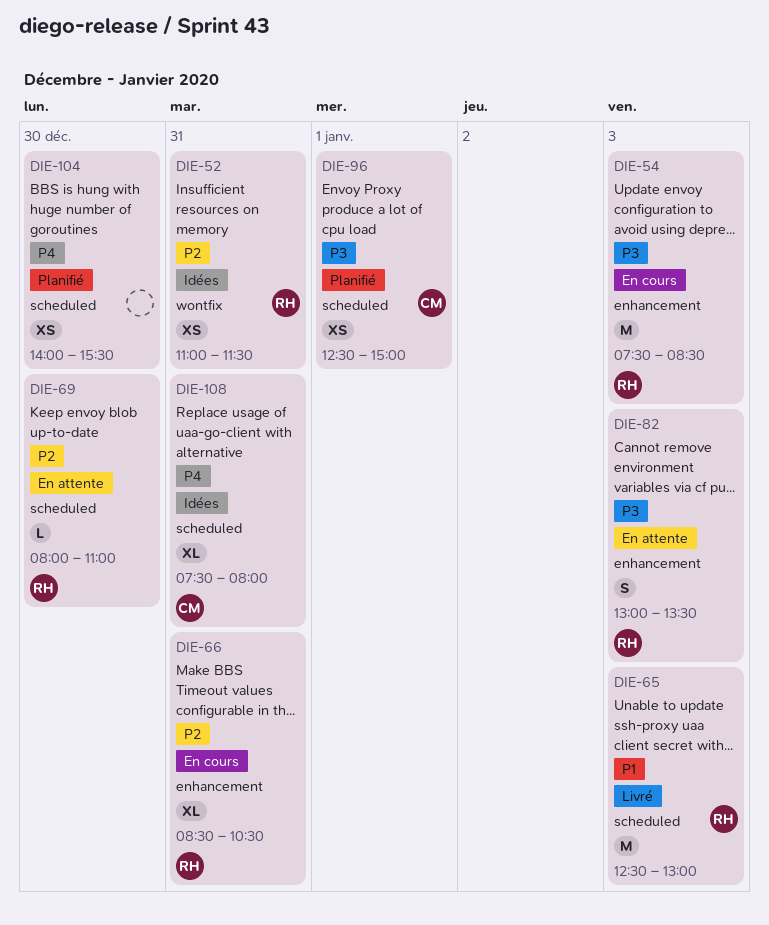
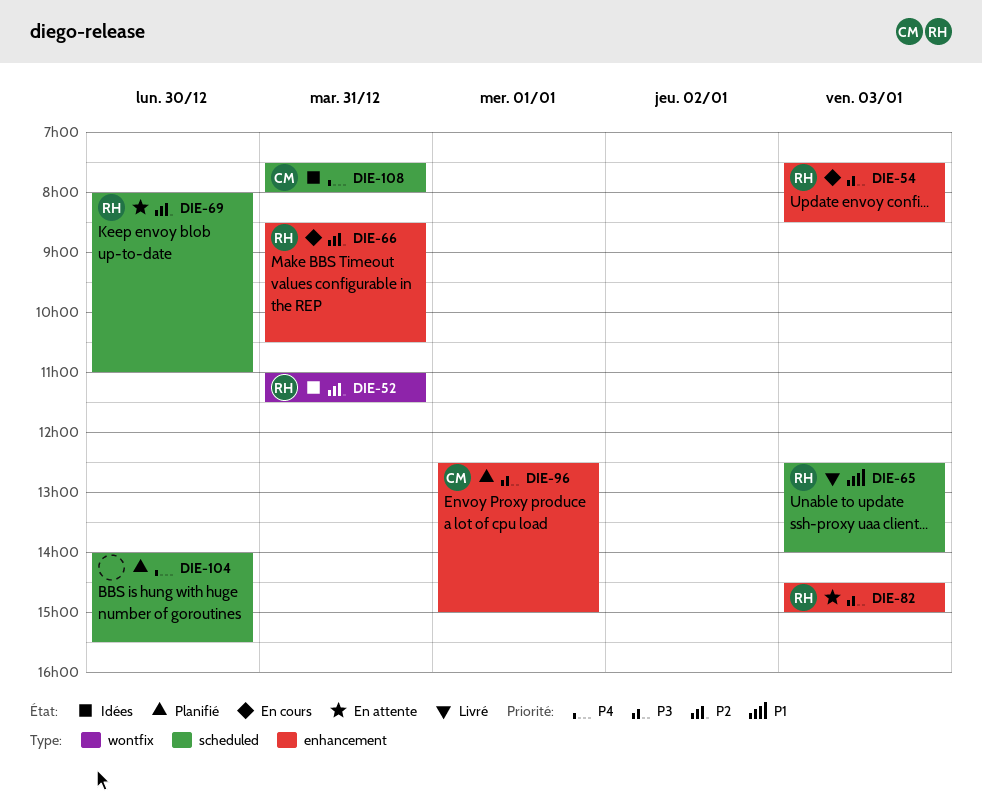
DIE-65, ends: 13:00 -> 14:00
DIE-82, begins: 13:00 -> 14:30
DIE-82, ends: 13:30 -> 15:00
DIE-96, label: scheduled -> enhancement

